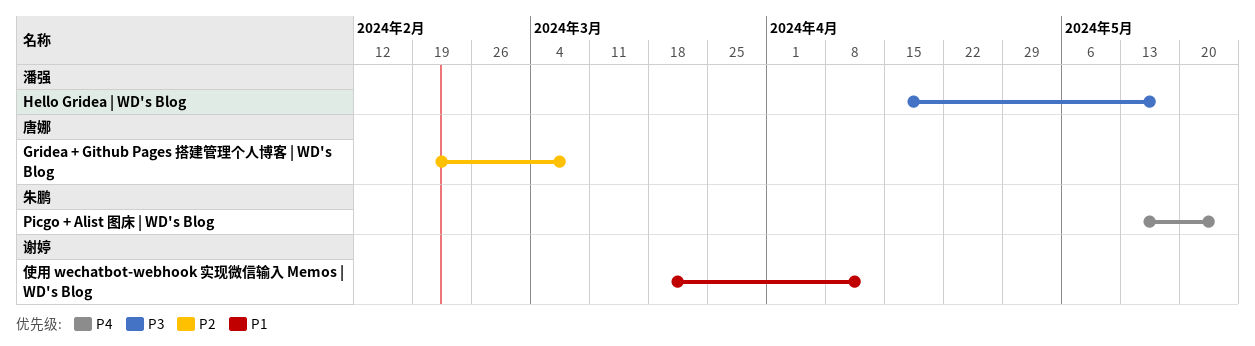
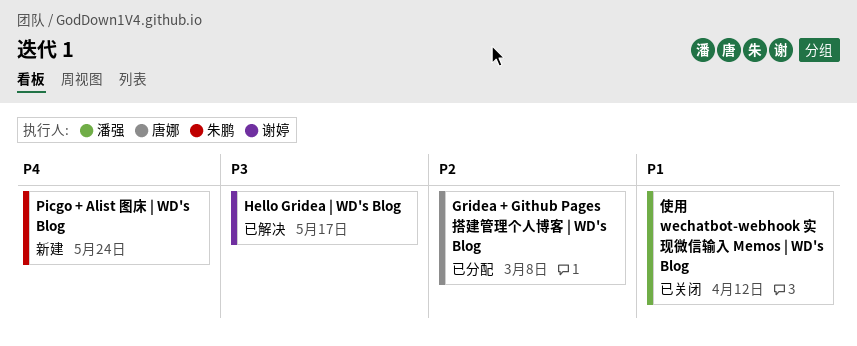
Hello Gridea | WD's Blog, owner: 潘强 -> 谢婷
使用 wechatbot-webhook 实现微信输入 Memos | WD's Blog, owner: 谢婷 -> 潘强

